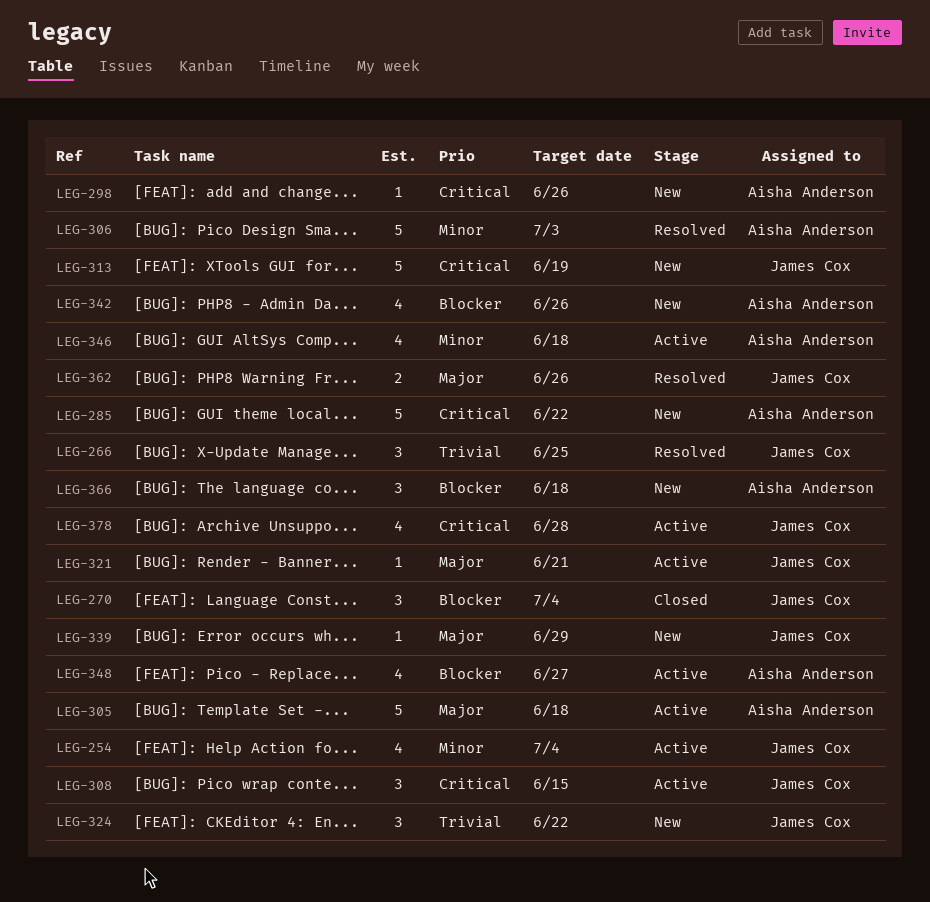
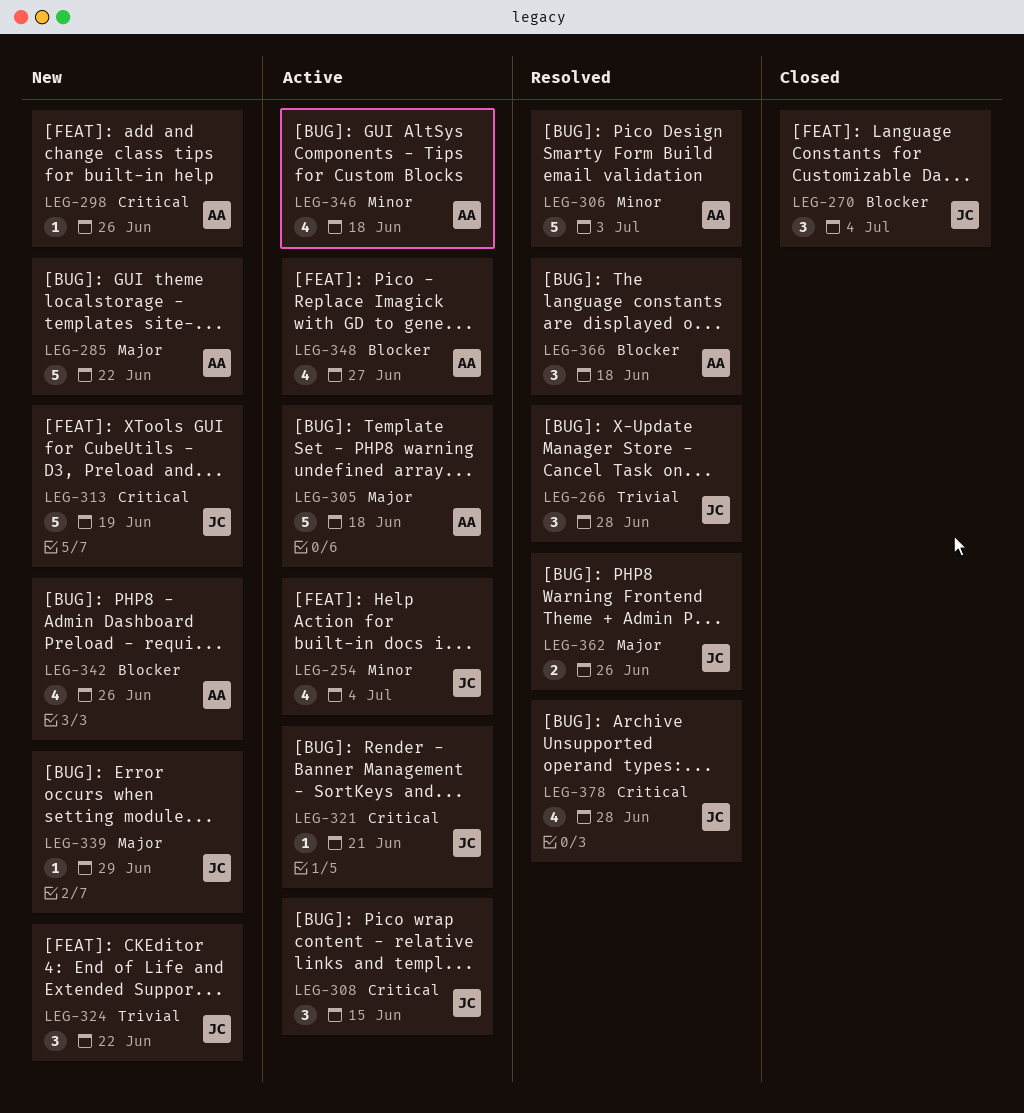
LEG-266, due: Jun 25 -> Jun 28
LEG-285, priority: Critical -> Major
LEG-321, priority: Major -> Critical
LEG-366, status: New -> Resolved
LEG-378, status: Active -> Resolved

